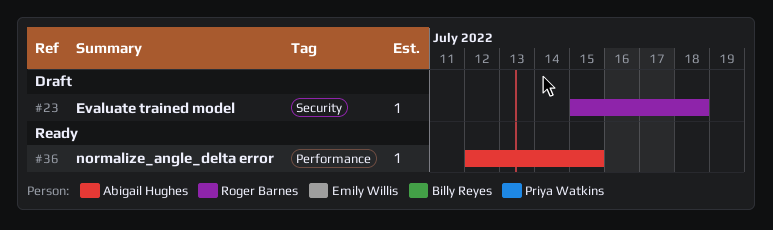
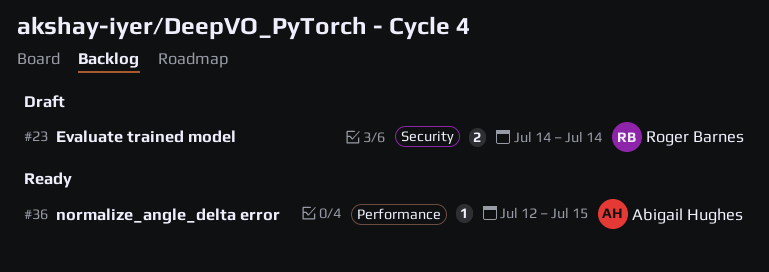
#23, estimate: 1 -> 2
#23, start: Jul 15 -> Jul 14
#23, due: Jul 18 -> Jul 14

